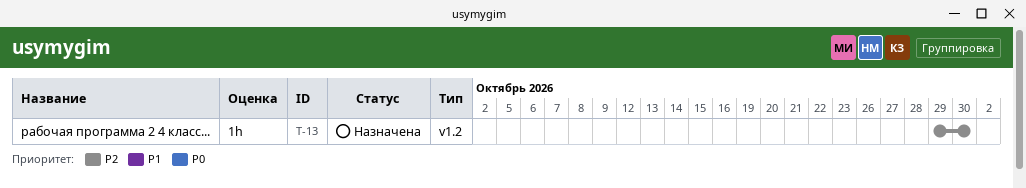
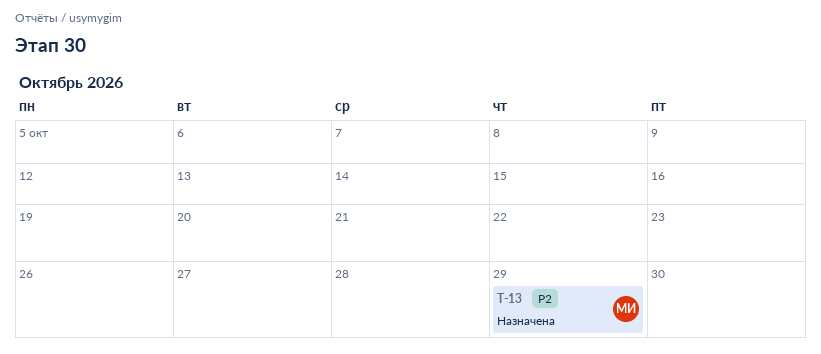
T-13, due: Oct 30 -> Oct 29

